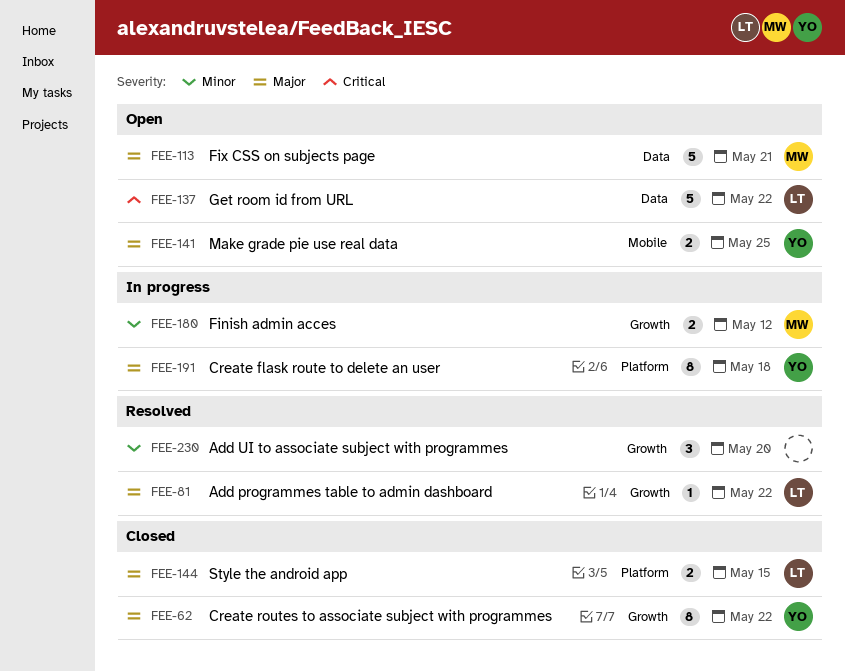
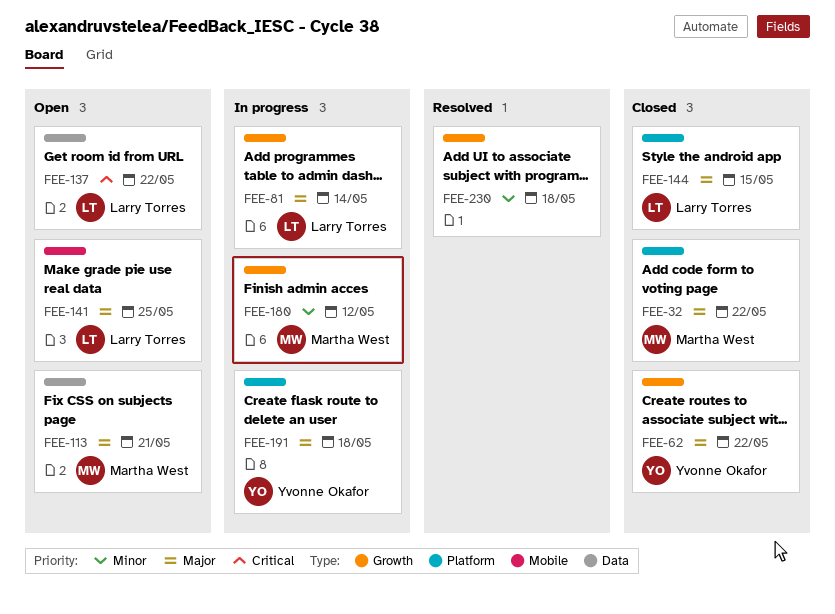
FEE-32: none -> present
FEE-81, status: Resolved -> In progress
FEE-81, due: May 22 -> May 14
FEE-141, owner: Yvonne Okafor -> Larry Torres
FEE-230, due: May 20 -> May 18

